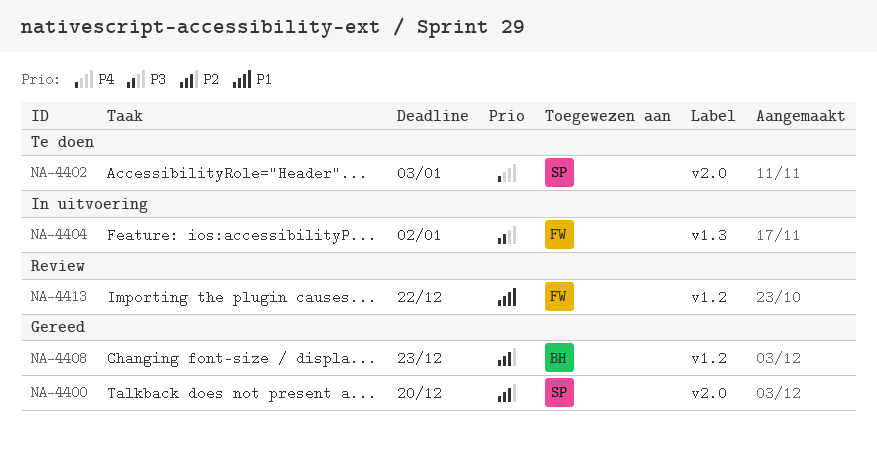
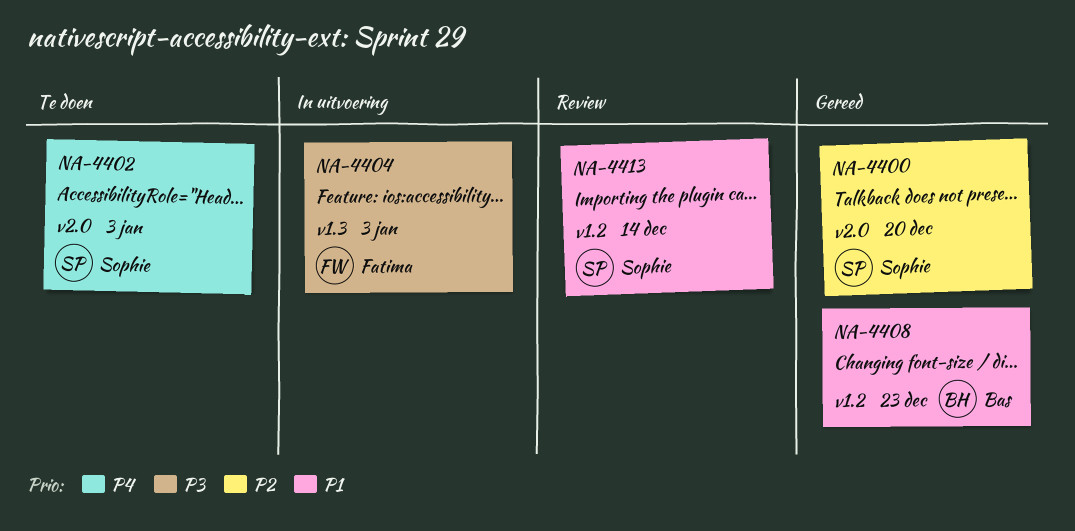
NA-4404, due: Jan 2 -> Jan 3
NA-4408, priority: P2 -> P1
NA-4413, owner: Fatima -> Sophie
NA-4413, due: Dec 22 -> Dec 14

